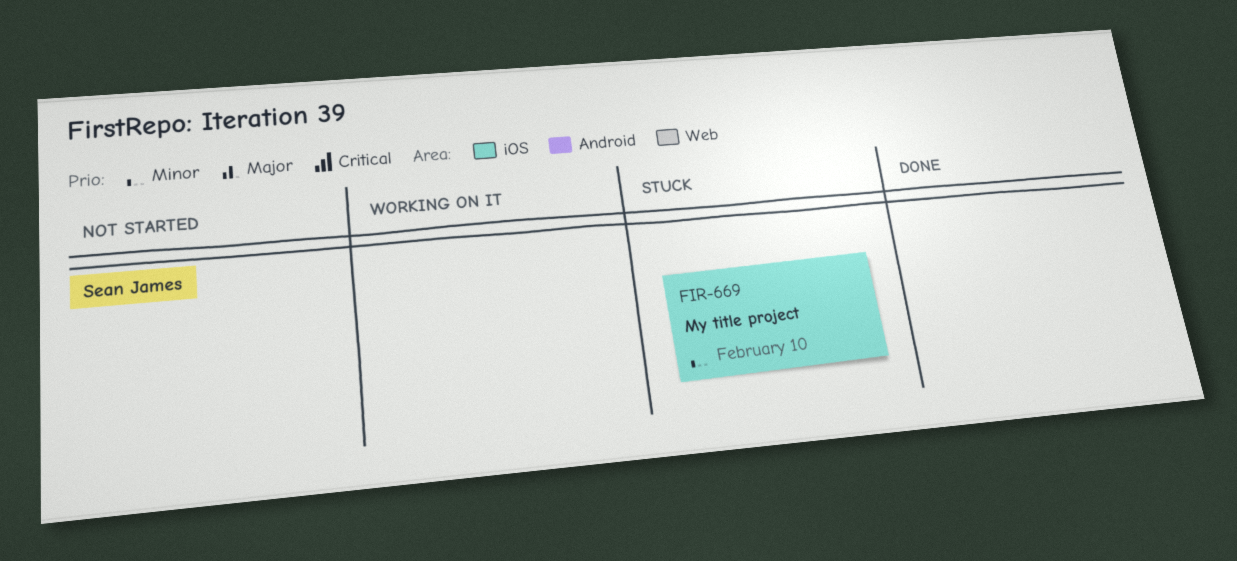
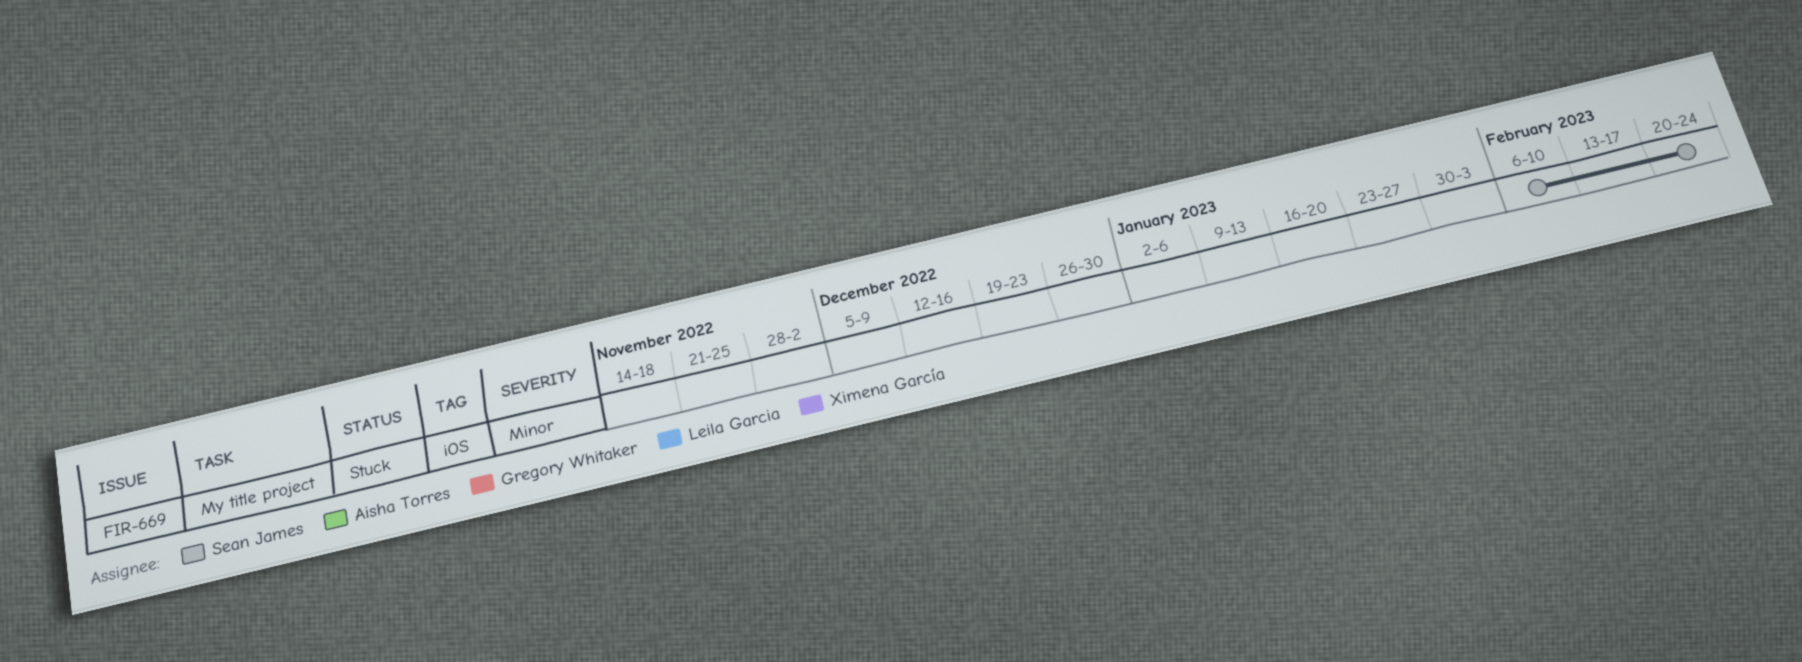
FIR-669, due: Feb 10 -> Feb 24

